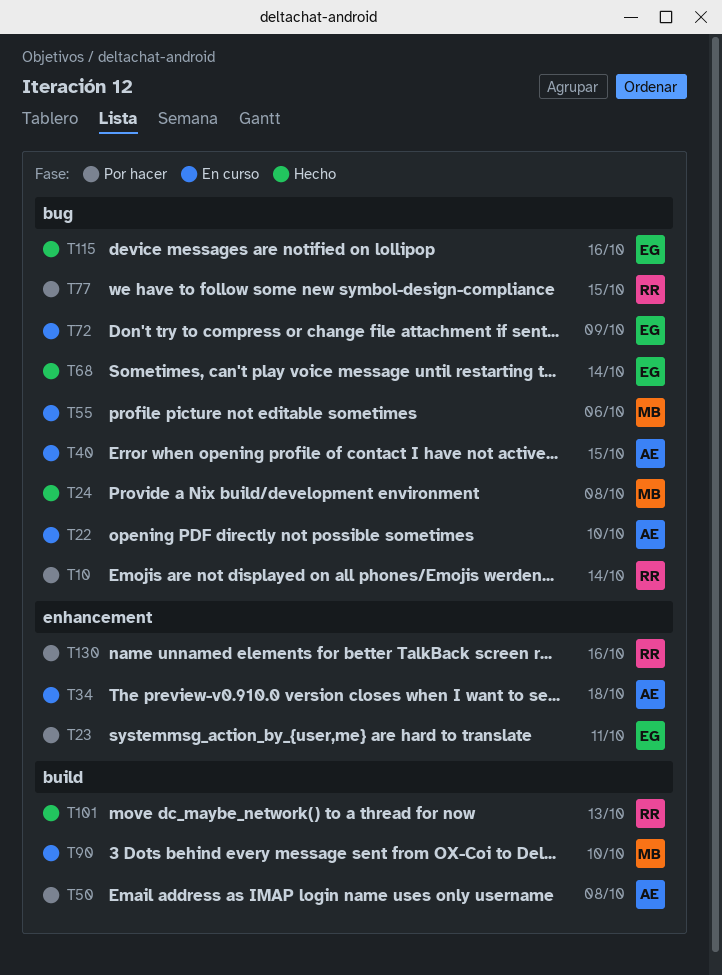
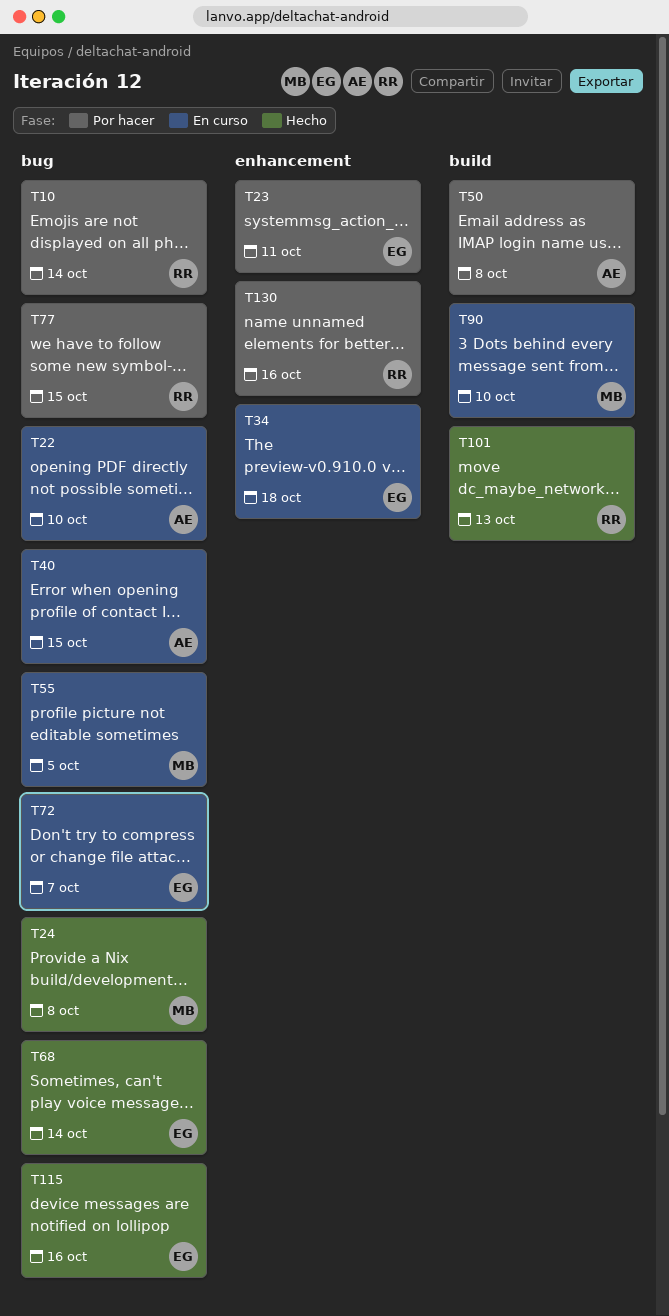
T34, owner: AE -> EG
T55, due: Oct 6 -> Oct 5
T72, due: Oct 9 -> Oct 7

